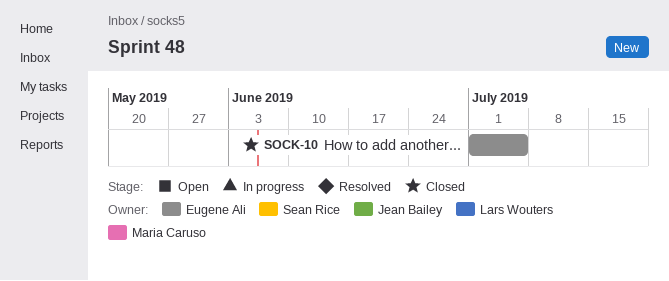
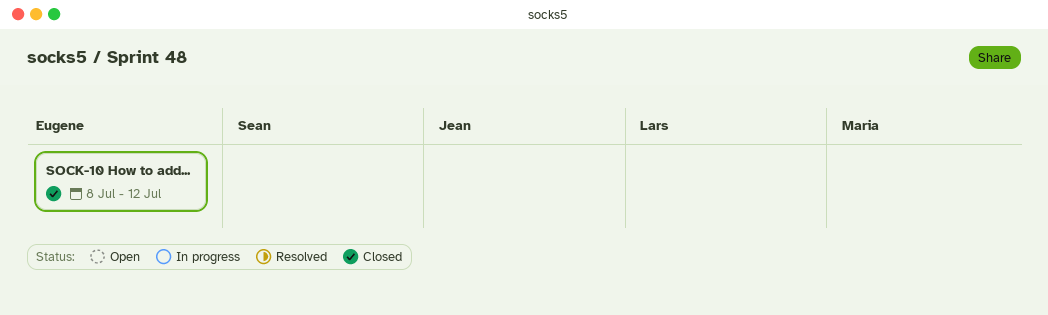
SOCK-10, start: Jul 1 -> Jul 8
SOCK-10, due: Jul 5 -> Jul 12

